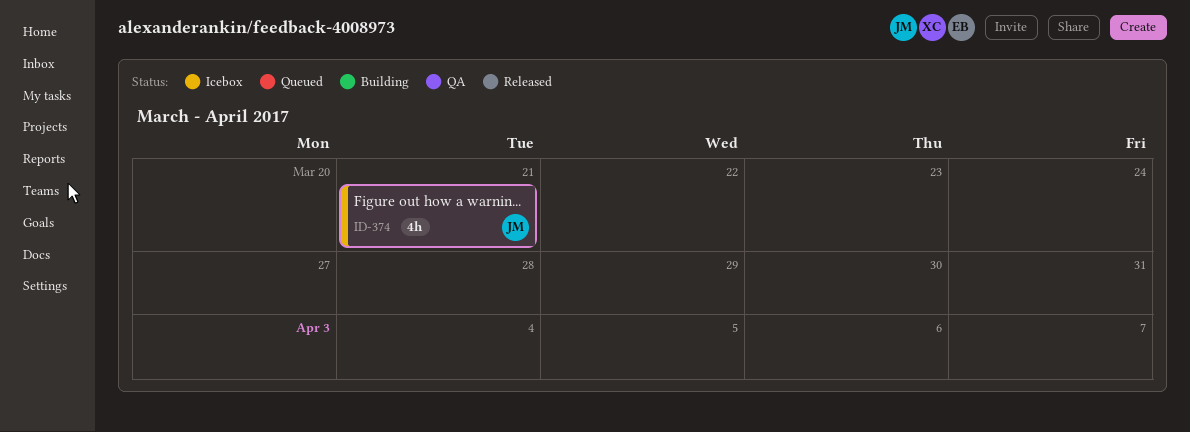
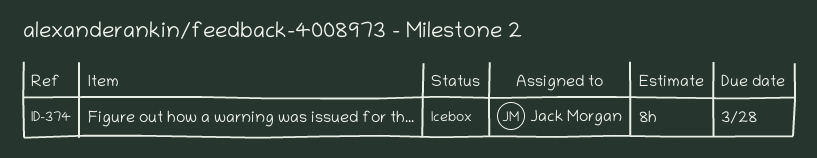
ID-374, estimate: 4h -> 8h
ID-374, due: Mar 21 -> Mar 28

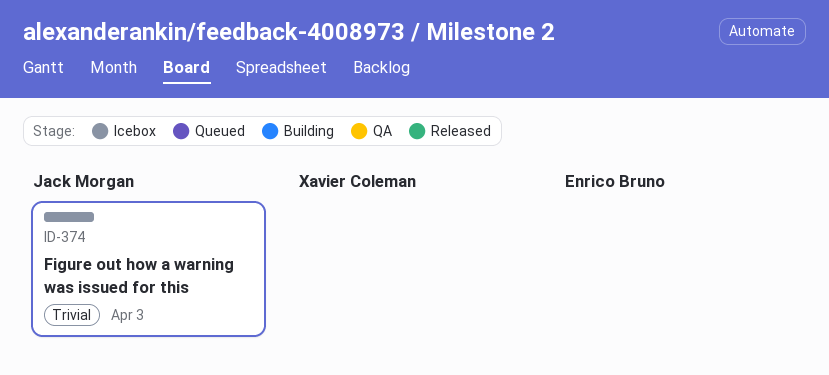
ID-374, due: Mar 28 -> Apr 3

